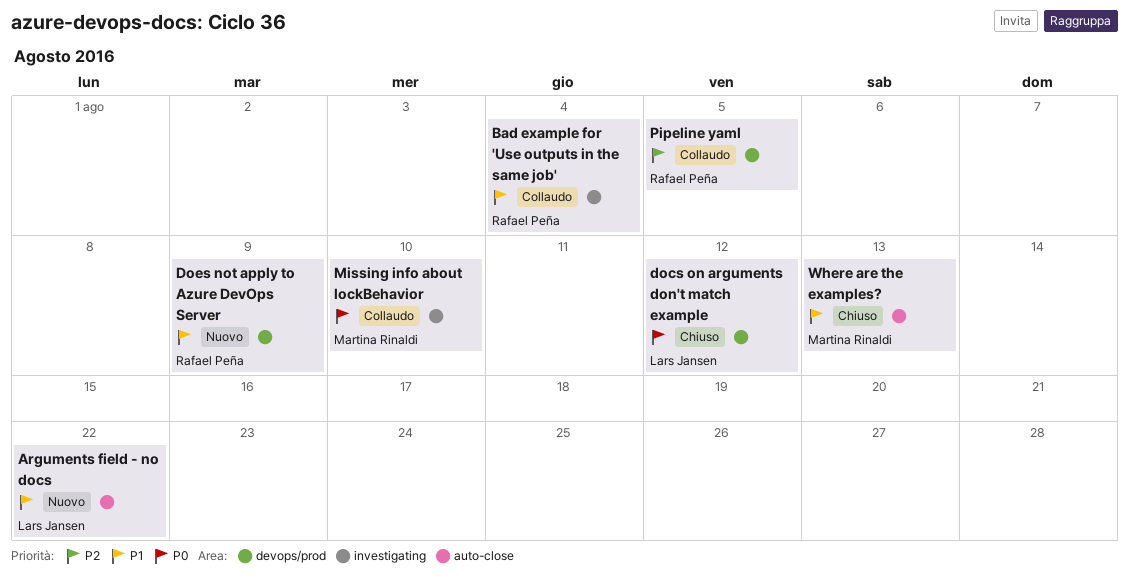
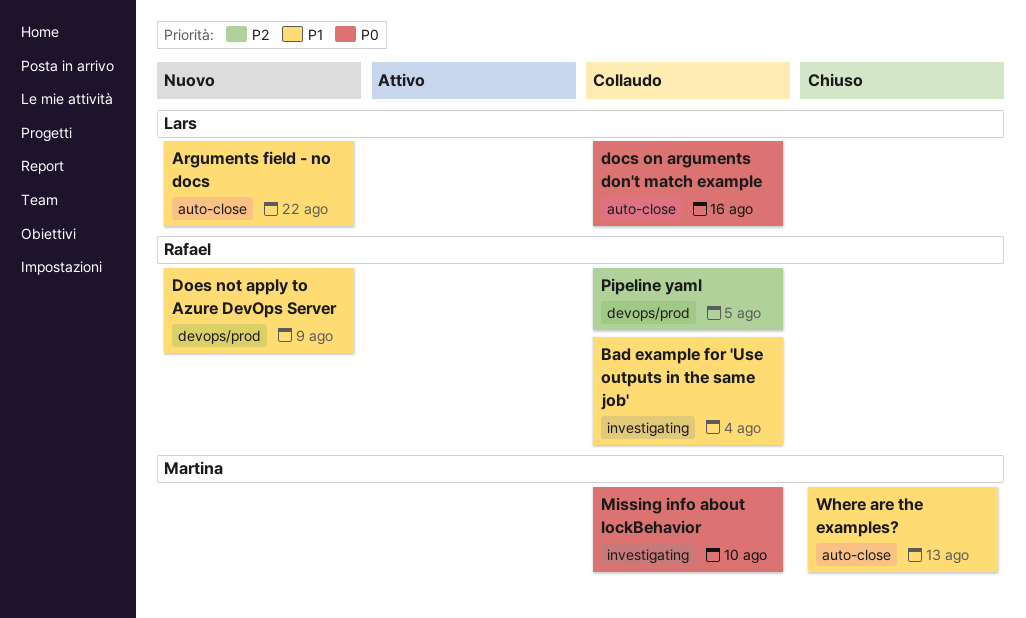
docs on arguments don't match example, status: Chiuso -> Collaudo
docs on arguments don't match example, label: devops/prod -> auto-close
docs on arguments don't match example, due: Aug 12 -> Aug 16

